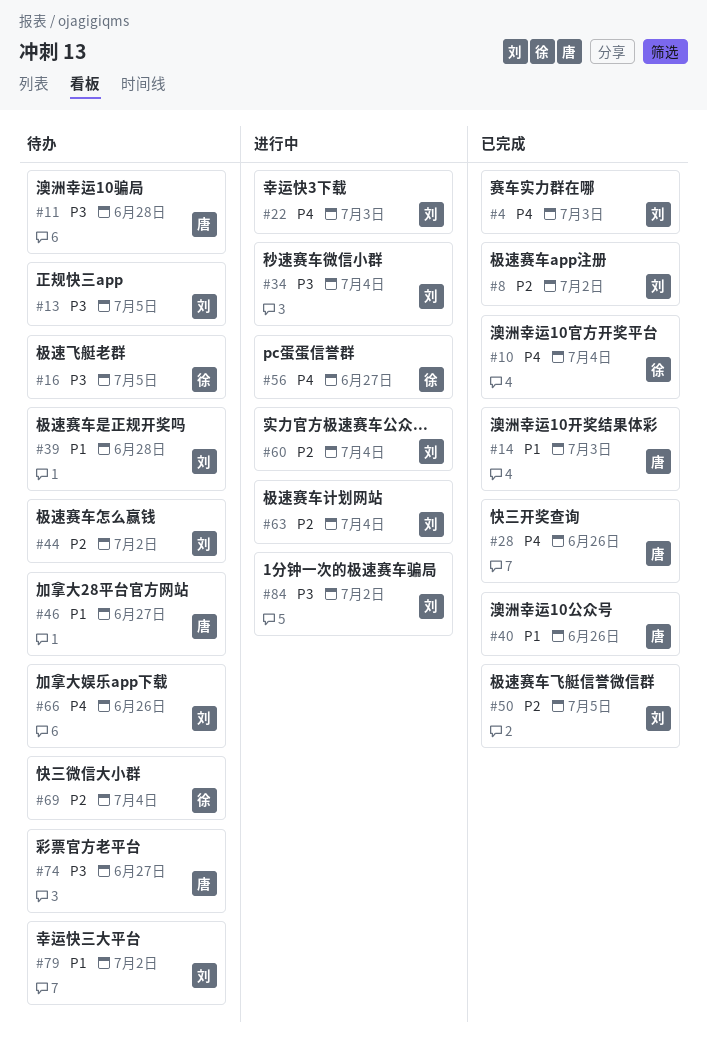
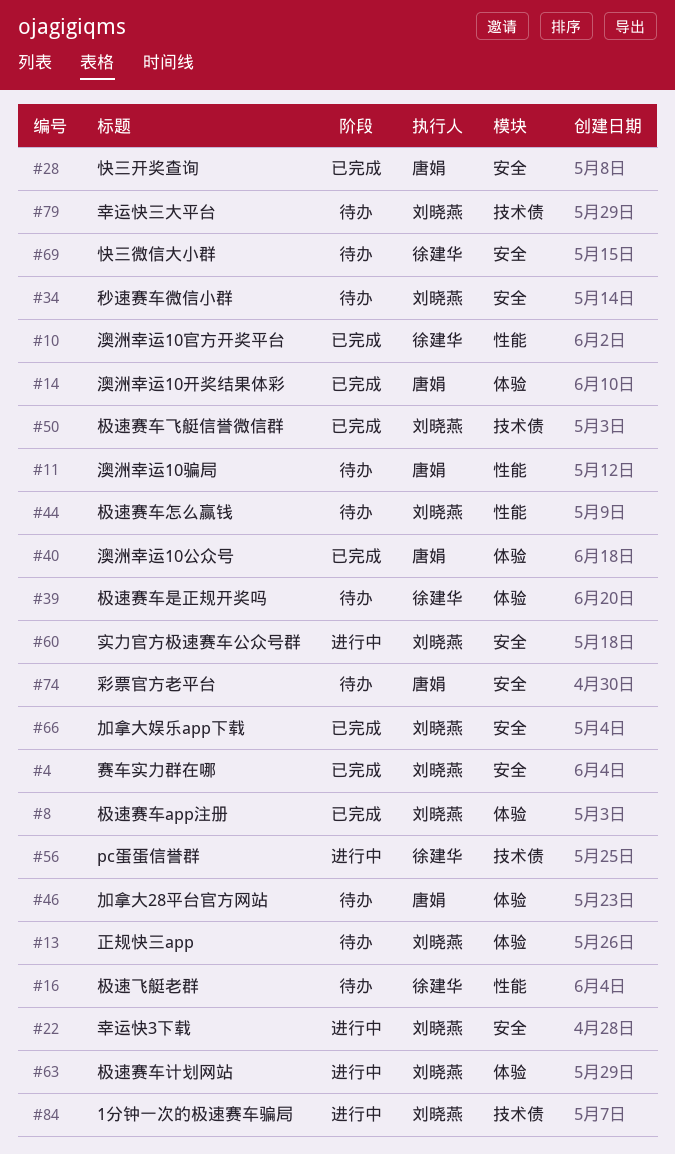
#34, status: 进行中 -> 待办
#39, owner: 刘晓燕 -> 徐建华
#66, status: 待办 -> 已完成

